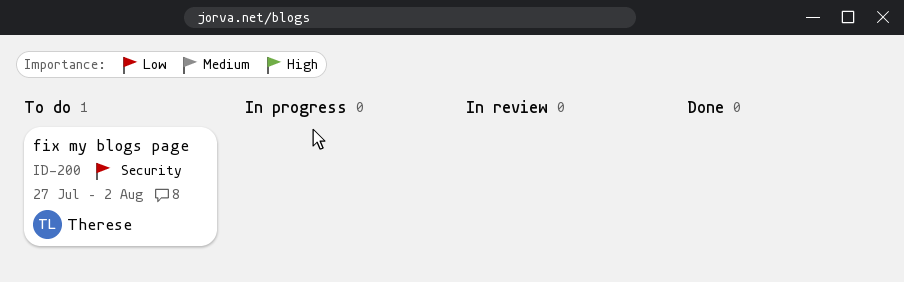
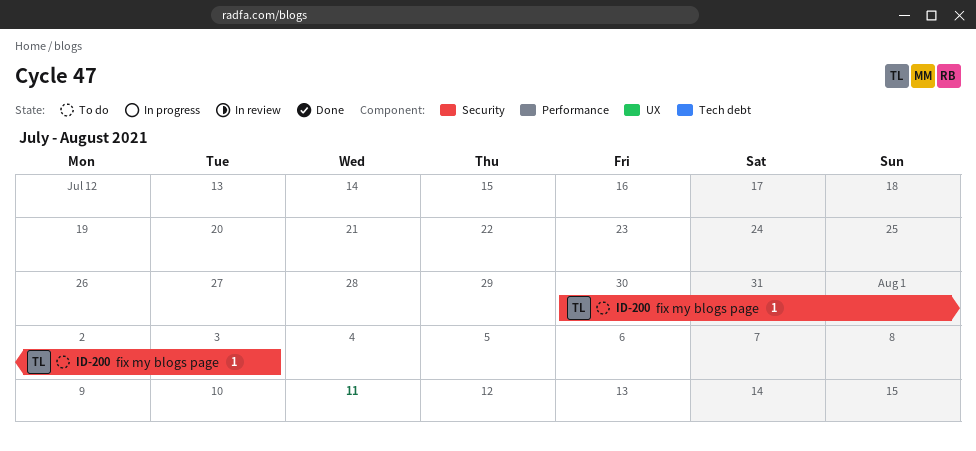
ID-200, start: Jul 27 -> Jul 30
ID-200, due: Aug 2 -> Aug 3

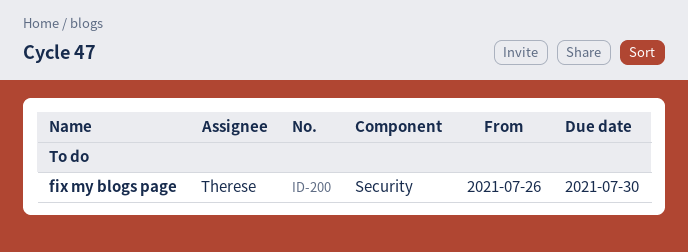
ID-200, start: Jul 30 -> Jul 26
ID-200, due: Aug 3 -> Jul 30

